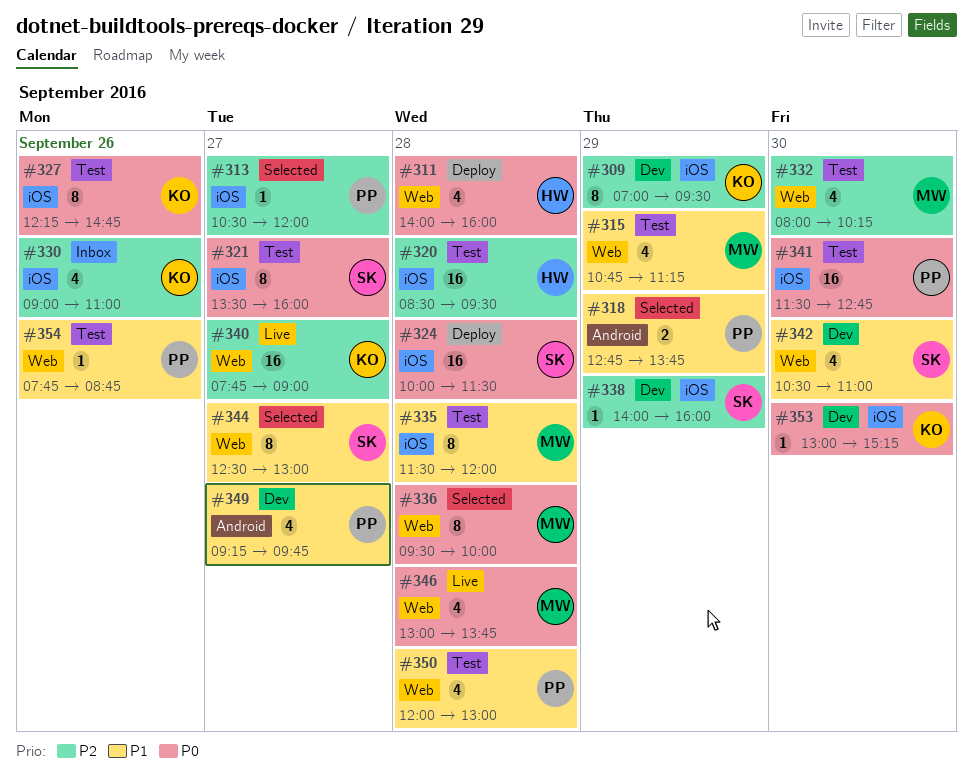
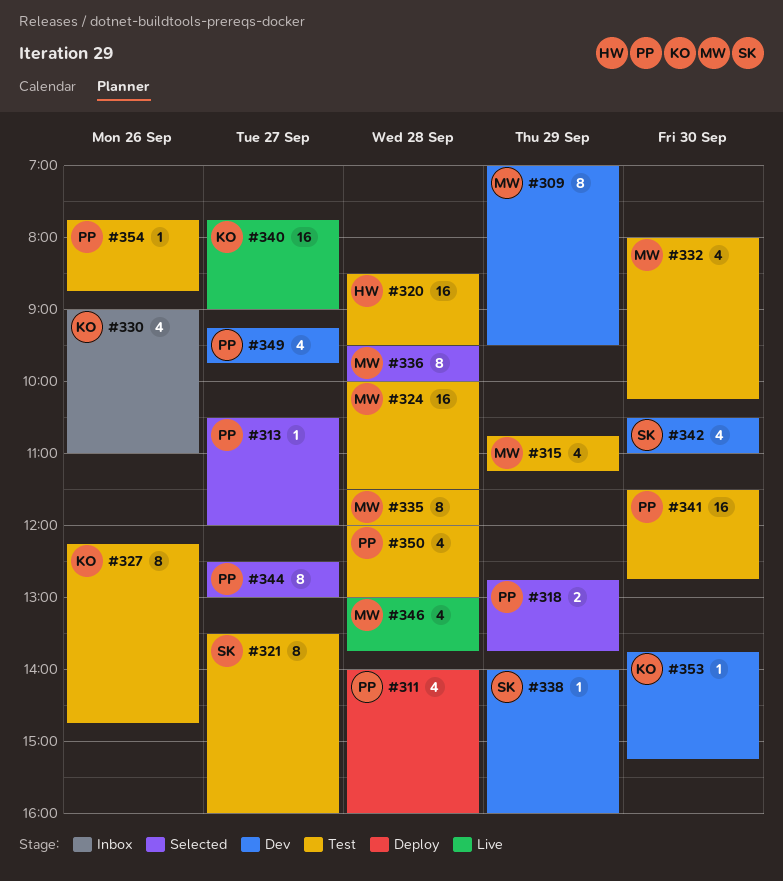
#309, owner: KO -> MW
#311, owner: HW -> PP
#324, status: Deploy -> Test
#324, owner: SK -> MW
#344, owner: SK -> PP
#353, begins: 13:00 -> 13:45

